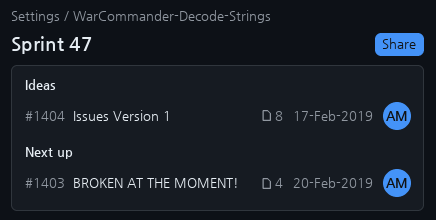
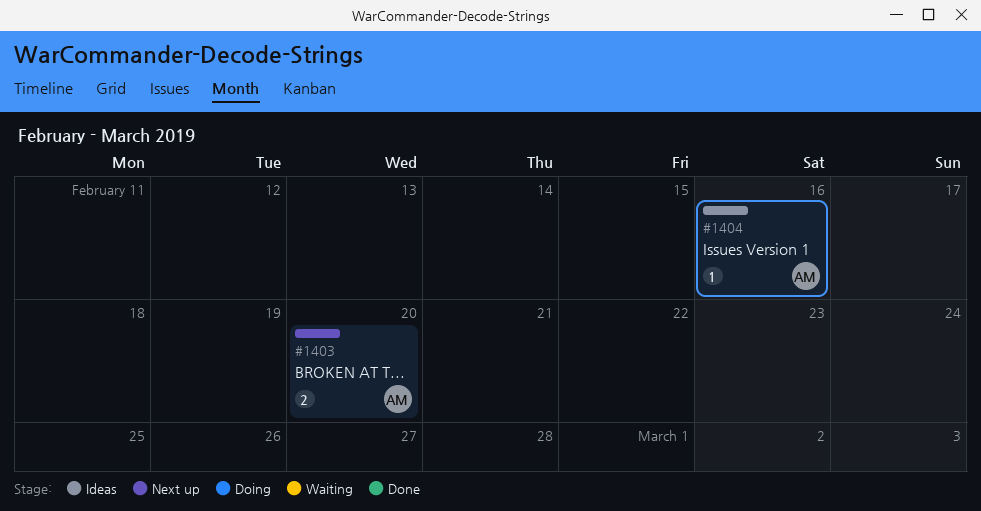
#1404, due: Feb 17 -> Feb 16

